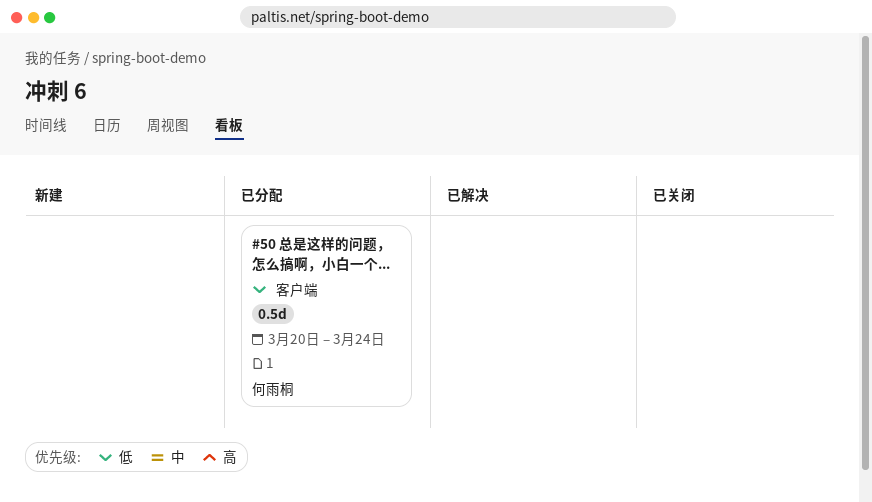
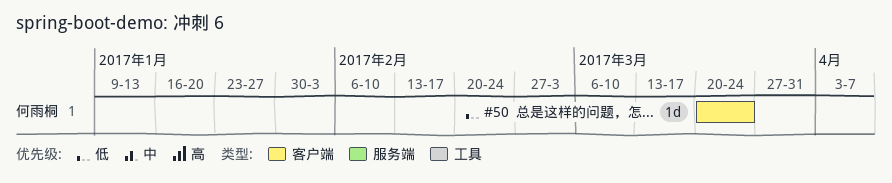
#50, estimate: 0.5d -> 1d

